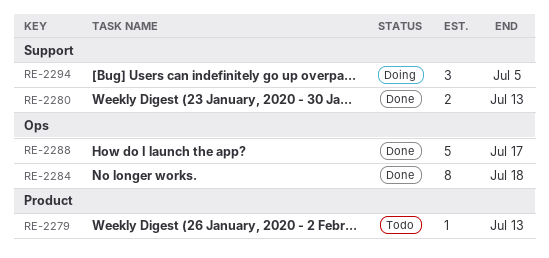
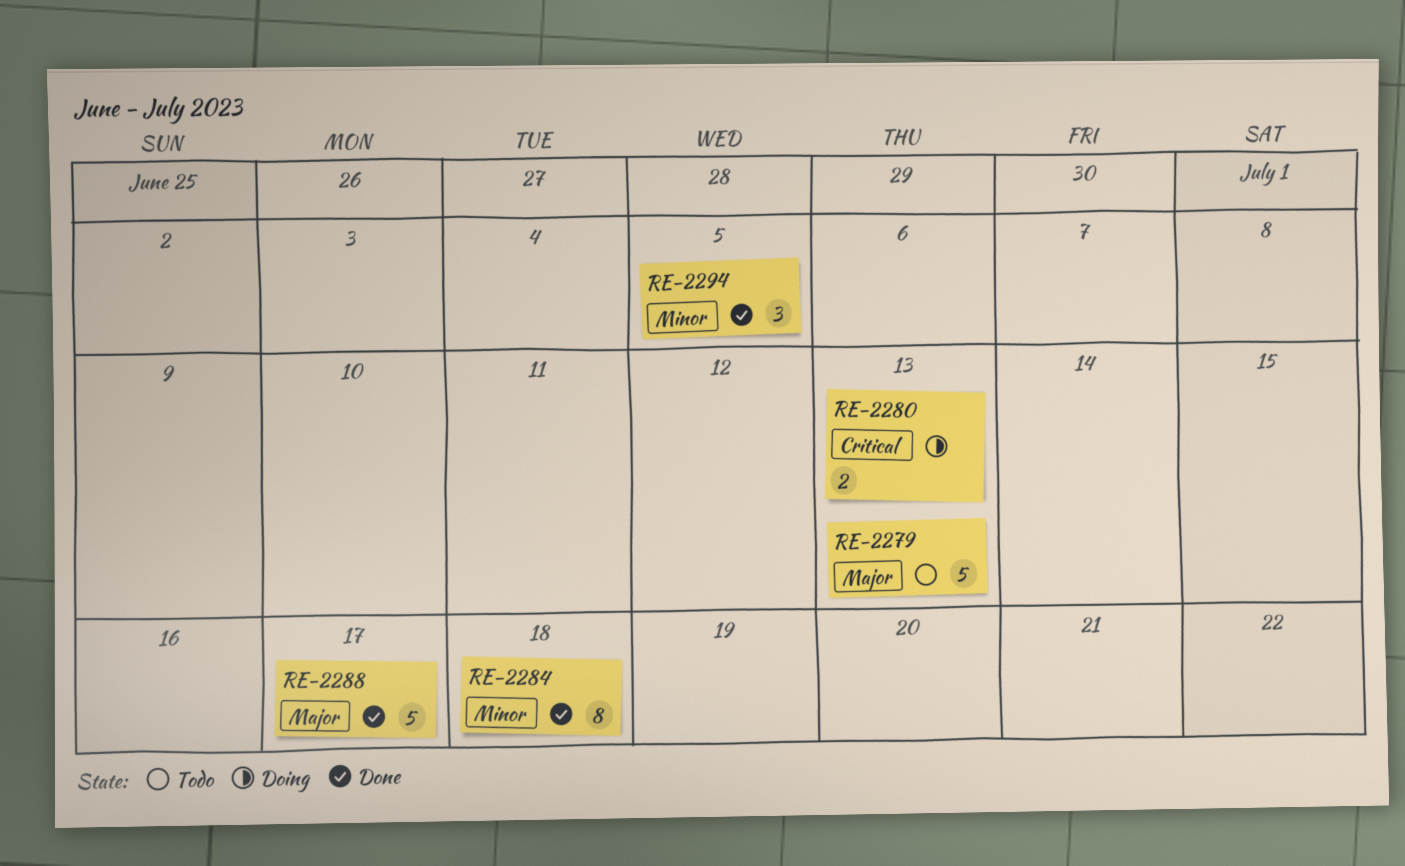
RE-2279, estimate: 1 -> 5
RE-2280, status: Done -> Doing
RE-2294, status: Doing -> Done

